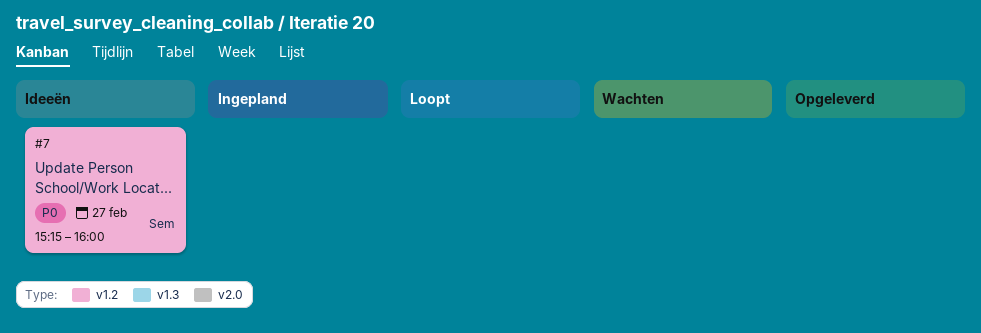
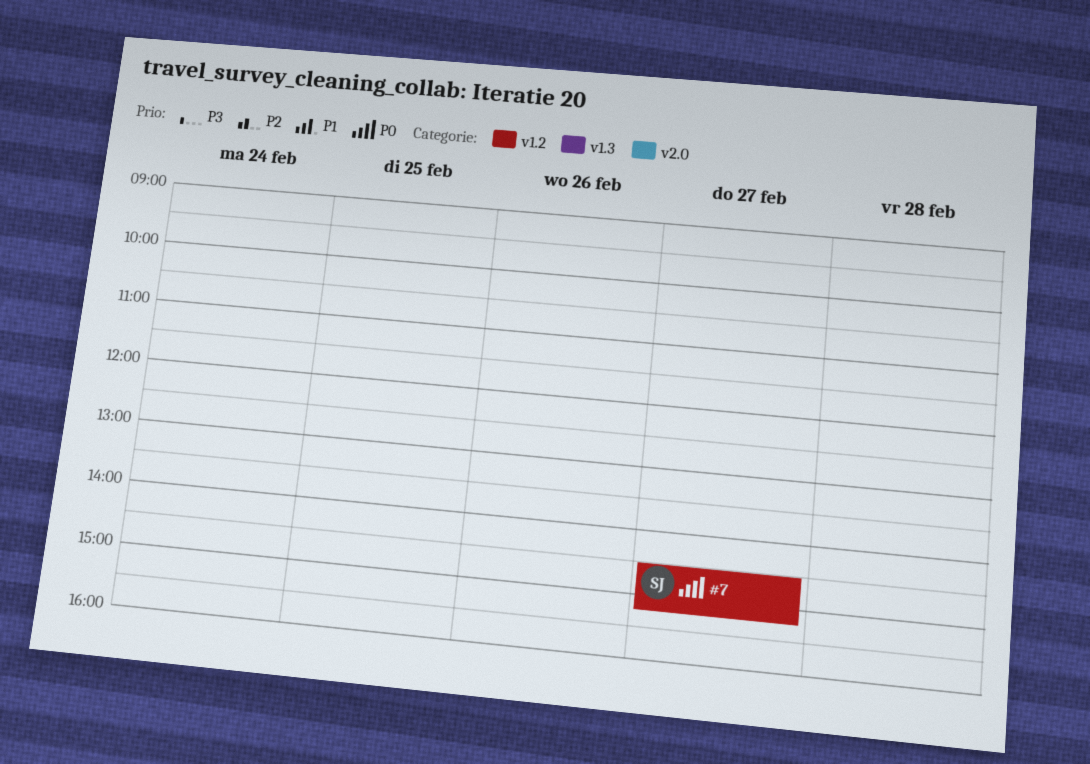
#7, begins: 15:15 -> 14:30
#7, ends: 16:00 -> 15:15

